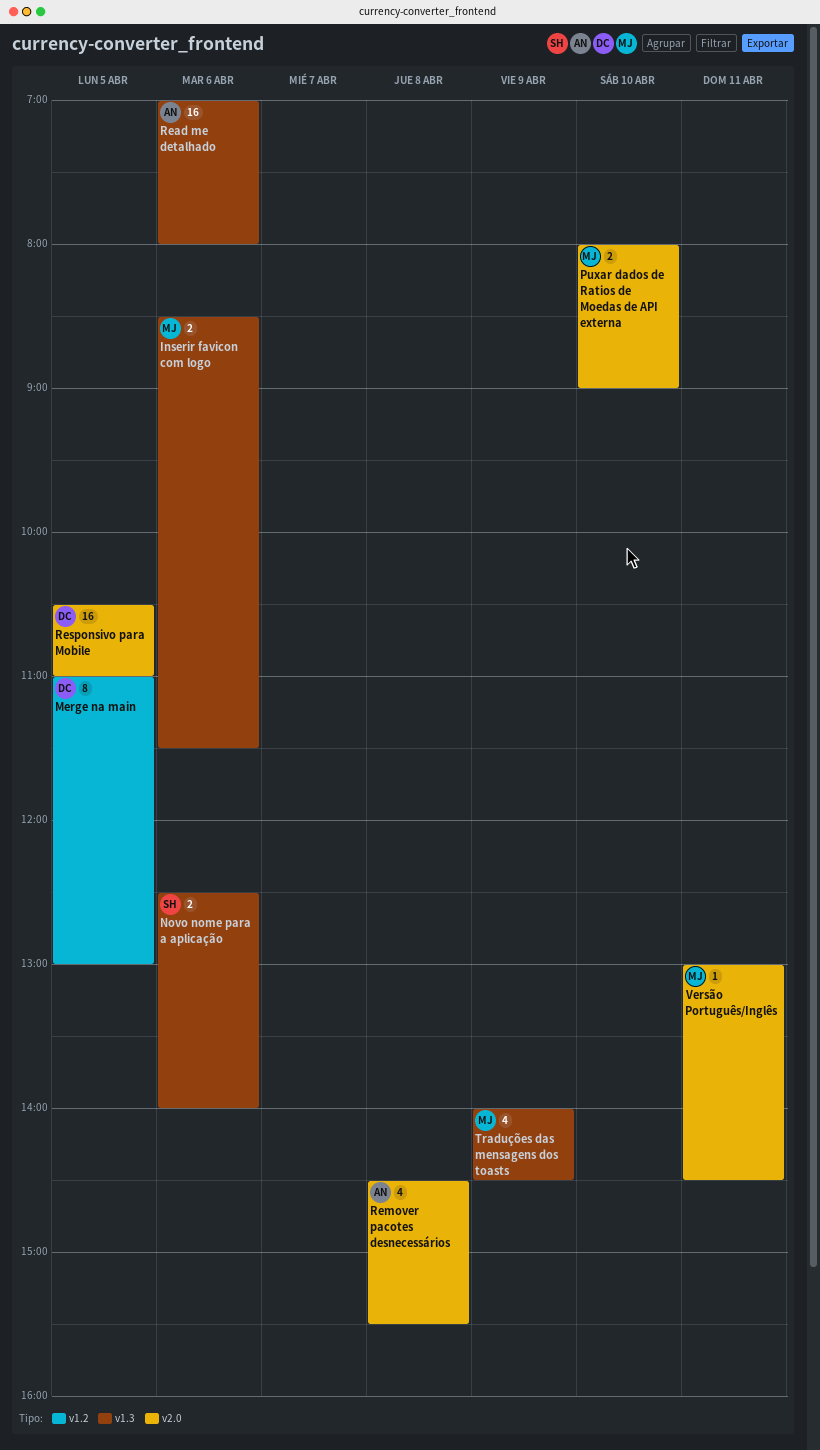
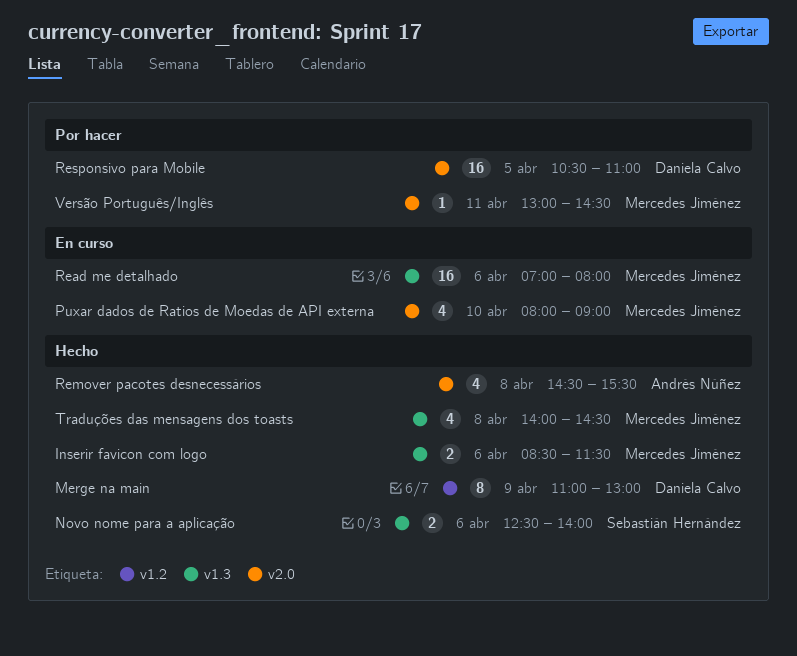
Merge na main, day: Apr 5 -> Apr 9
Puxar dados de Ratios de Moedas de API externa, estimate: 2 -> 4
Read me detalhado, owner: Andrés Núñez -> Mercedes Jiménez
Traduções das mensagens dos toasts, day: Apr 9 -> Apr 8

